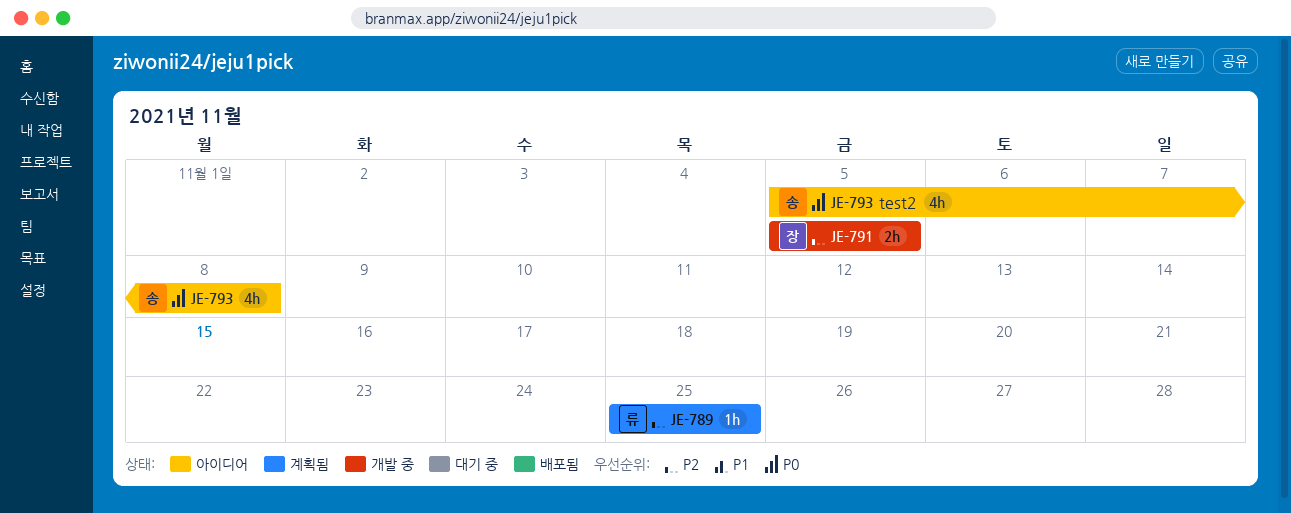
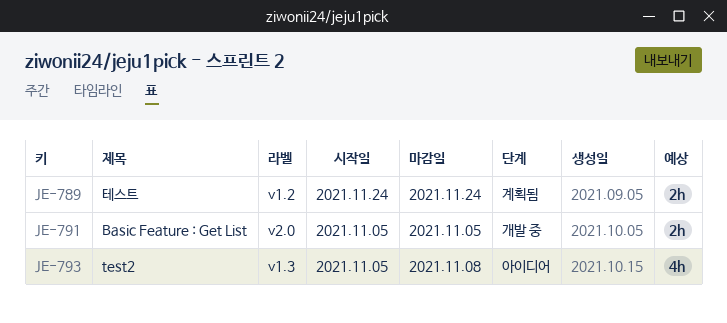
JE-789, estimate: 1h -> 2h
JE-789, start: Nov 25 -> Nov 24
JE-789, due: Nov 25 -> Nov 24

